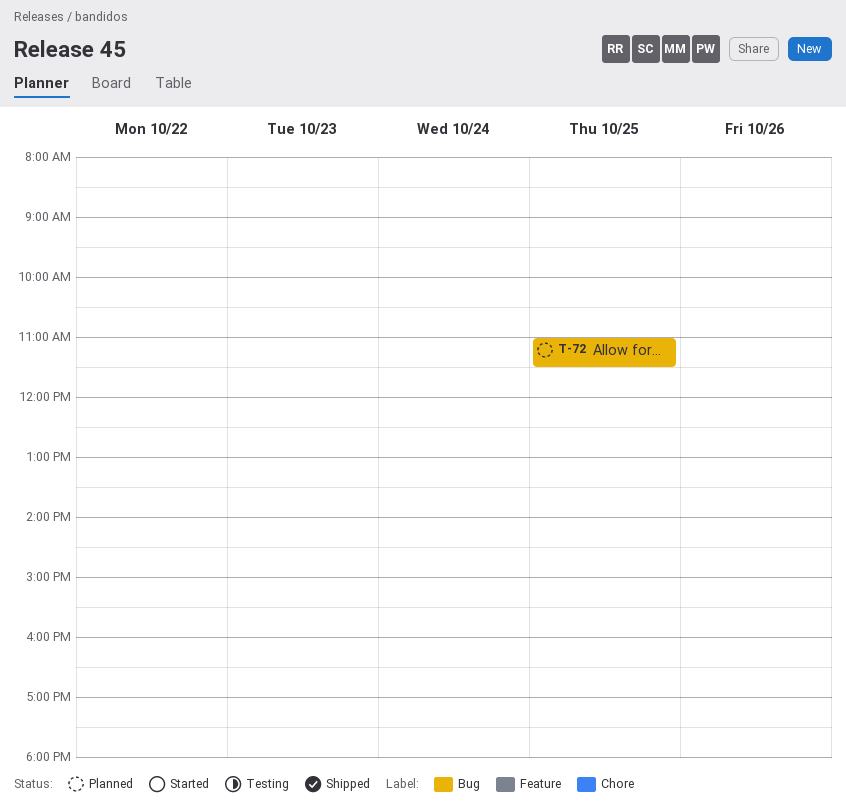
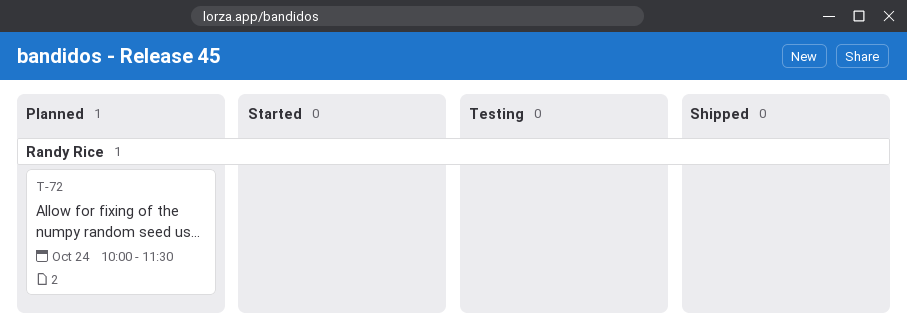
T-72, day: Oct 25 -> Oct 24
T-72, begins: 11:00 -> 10:00

